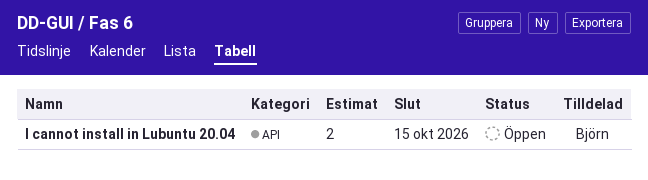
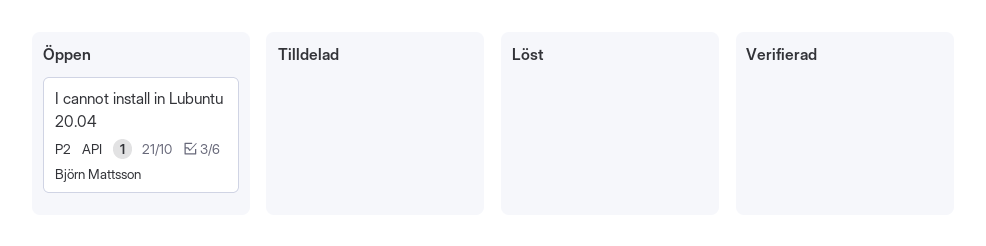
I cannot install in Lubuntu 20.04, estimate: 2 -> 1
I cannot install in Lubuntu 20.04, due: Oct 15 -> Oct 21

